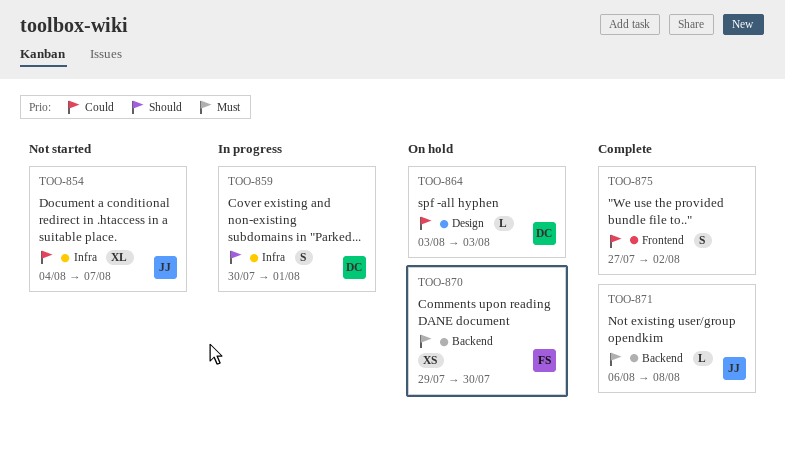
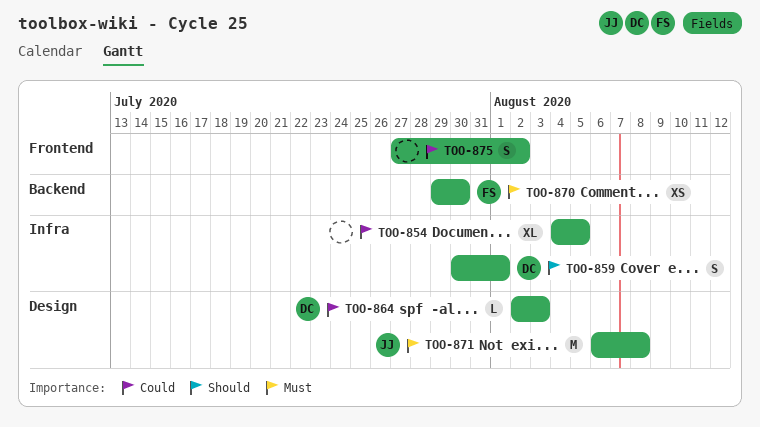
TOO-854, owner: JJ -> none
TOO-854, due: Aug 7 -> Aug 5
TOO-864, start: Aug 3 -> Aug 2
TOO-871, label: Backend -> Design
TOO-871, estimate: L -> M

